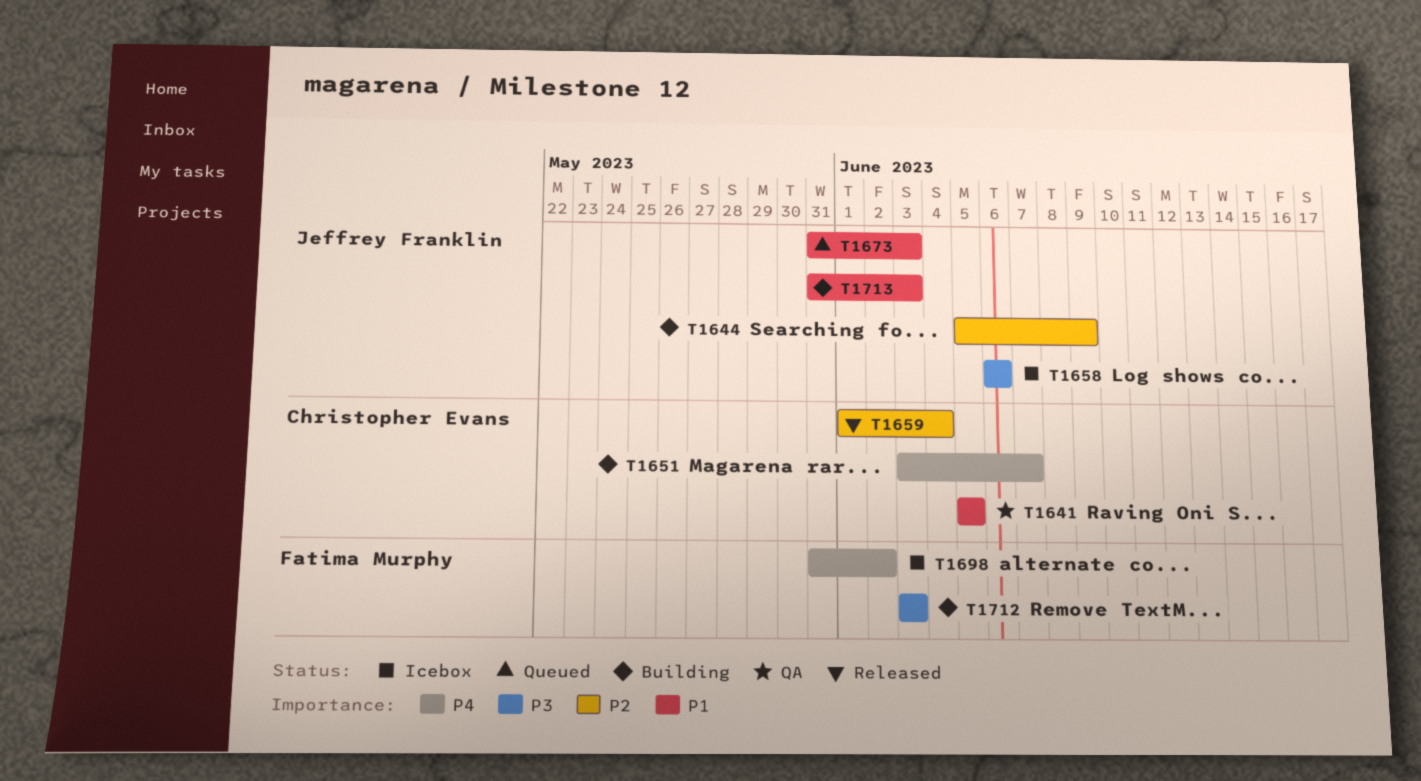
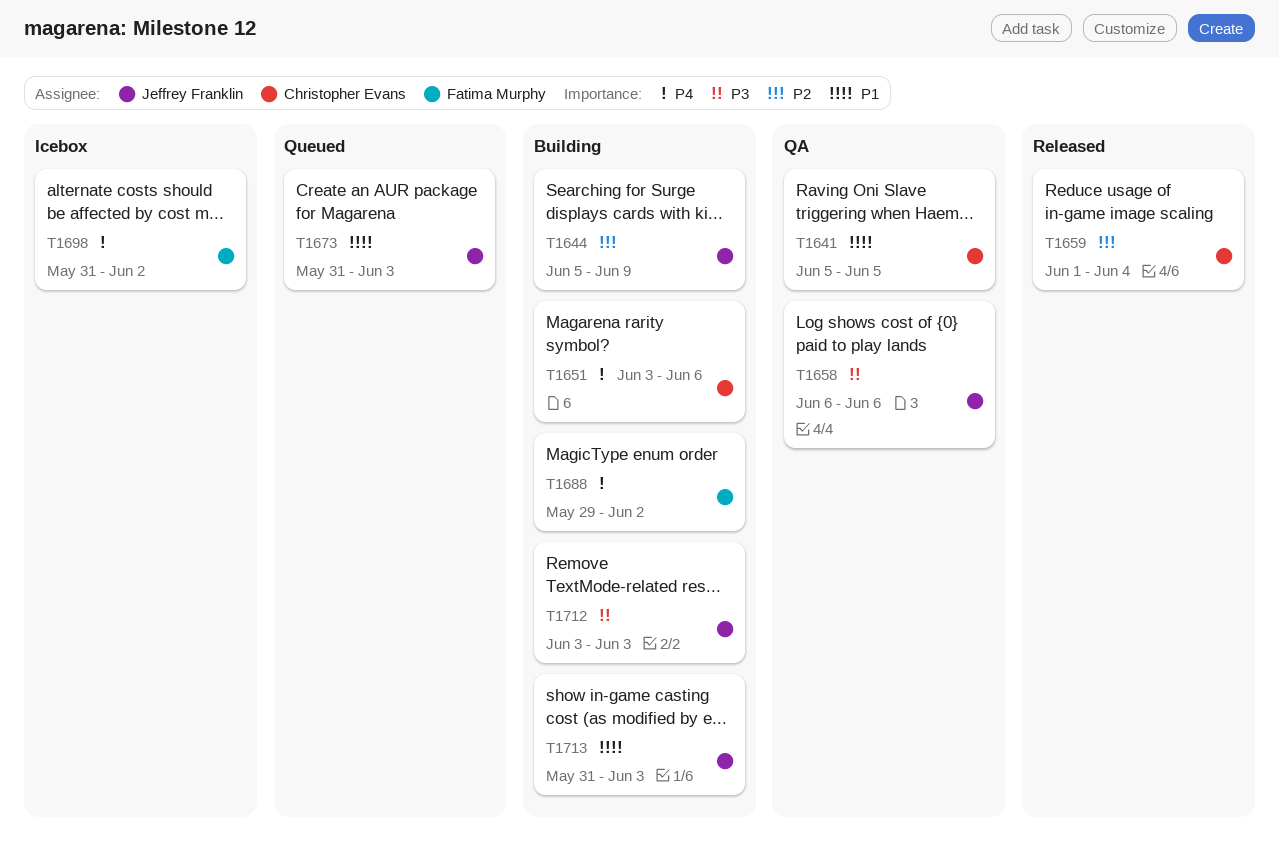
T1651, due: Jun 7 -> Jun 6
T1658, status: Icebox -> QA
T1688: none -> present
T1712, owner: Fatima Murphy -> Jeffrey Franklin

